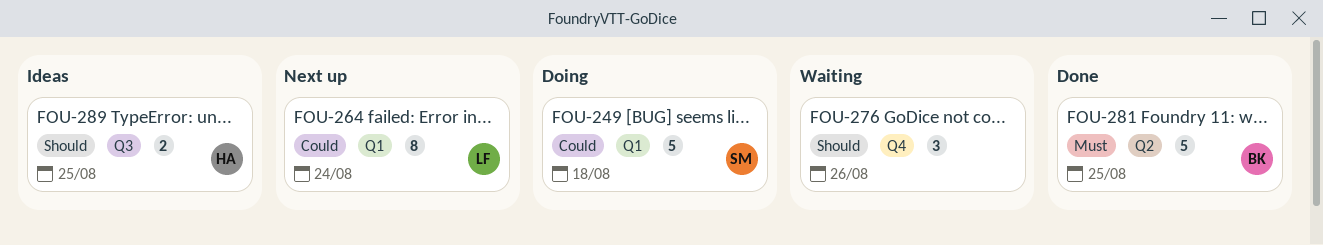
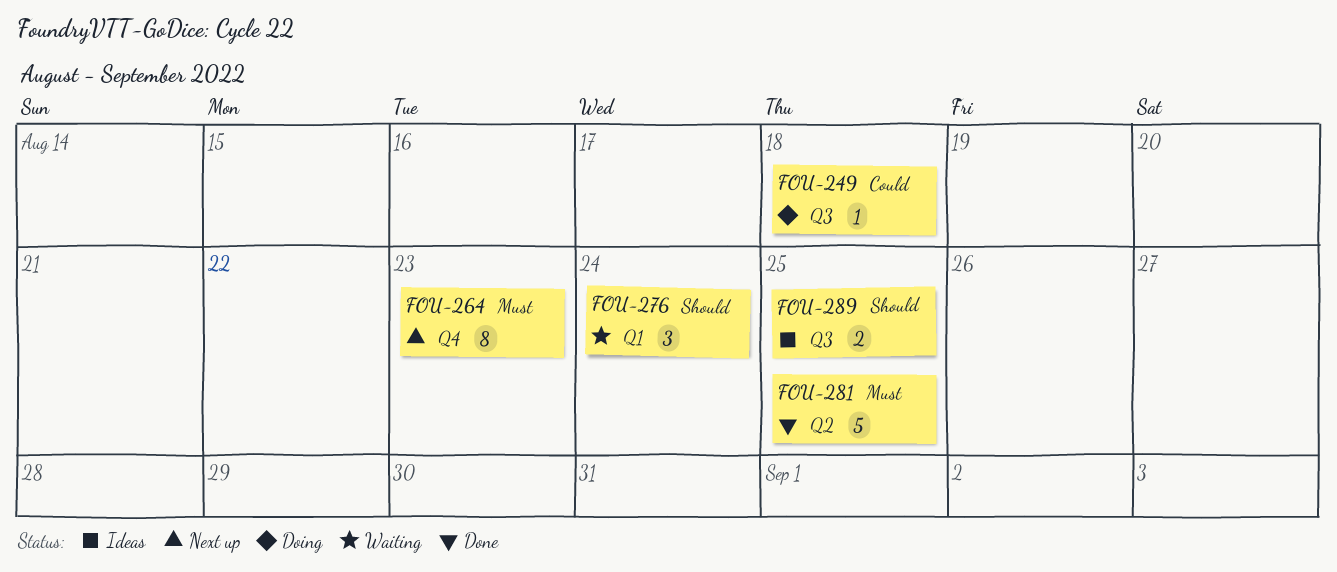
FOU-249, label: Q1 -> Q3
FOU-249, estimate: 5 -> 1
FOU-264, priority: Could -> Must
FOU-264, label: Q1 -> Q4
FOU-264, due: Aug 24 -> Aug 23
FOU-276, label: Q4 -> Q1
FOU-276, due: Aug 26 -> Aug 24

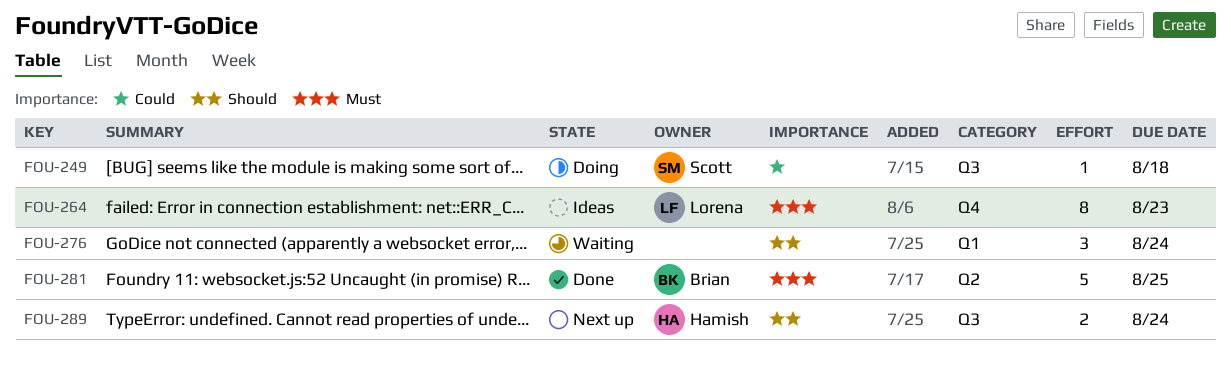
FOU-264, status: Next up -> Ideas
FOU-289, status: Ideas -> Next up
FOU-289, due: Aug 25 -> Aug 24

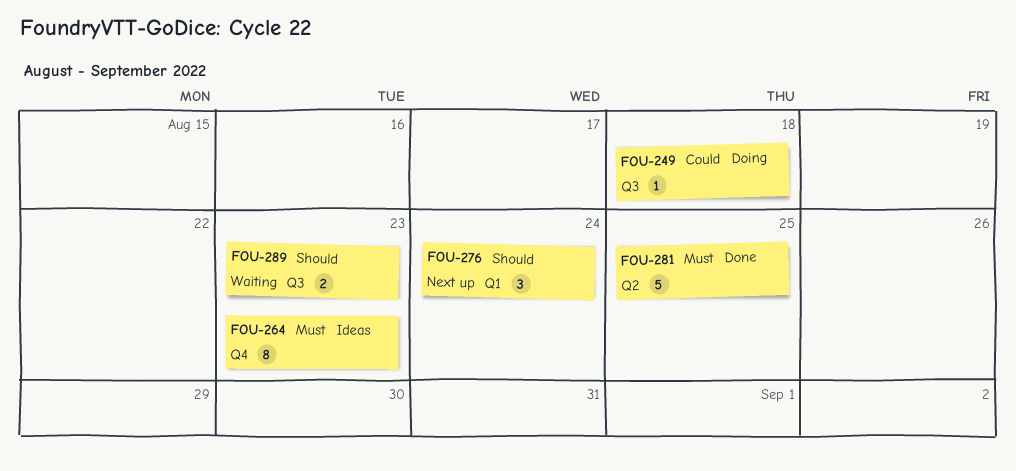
FOU-276, status: Waiting -> Next up
FOU-289, status: Next up -> Waiting
FOU-289, due: Aug 24 -> Aug 23

